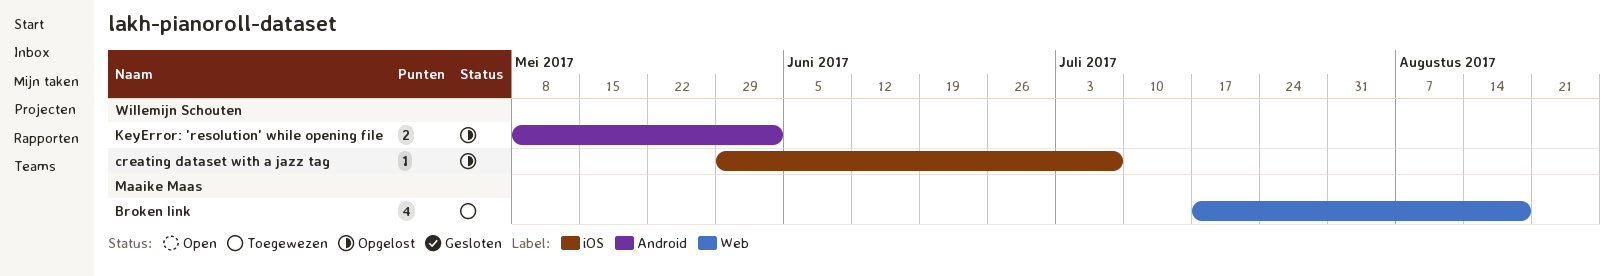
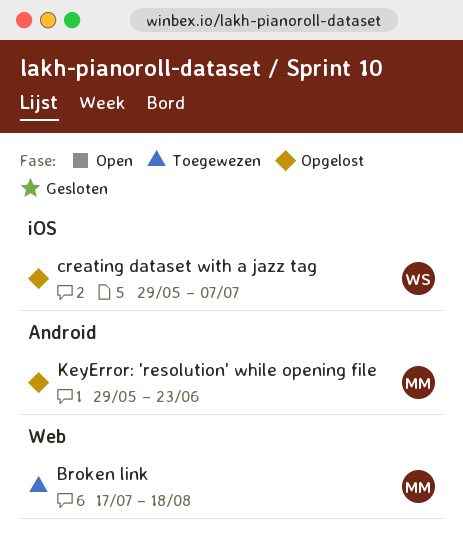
KeyError: 'resolution' while opening file, owner: Willemijn Schouten -> Maaike Maas
KeyError: 'resolution' while opening file, start: May 8 -> May 29
KeyError: 'resolution' while opening file, due: Jun 2 -> Jun 23

